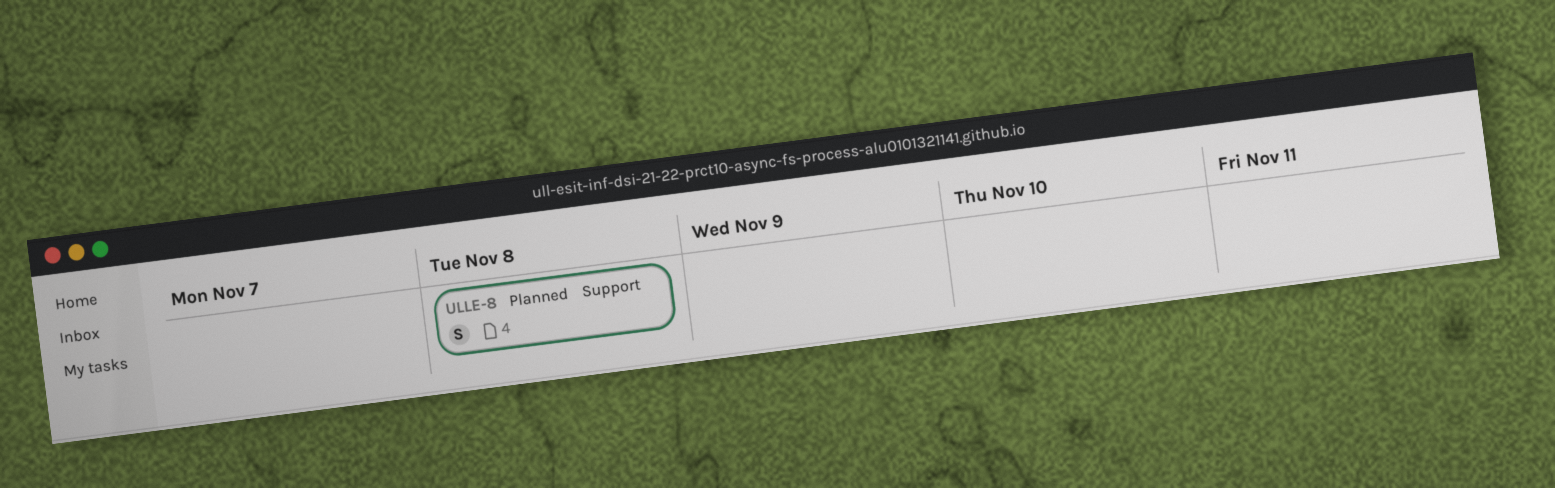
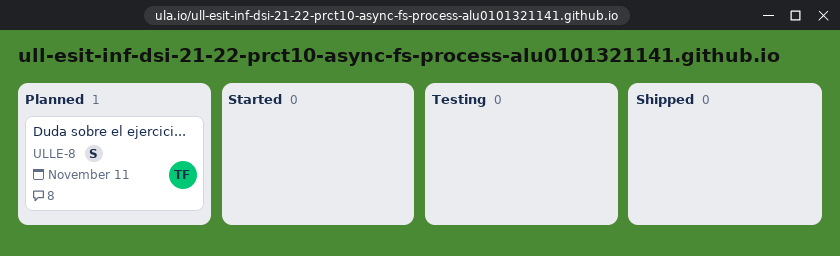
ULLE-8, due: Nov 8 -> Nov 11

